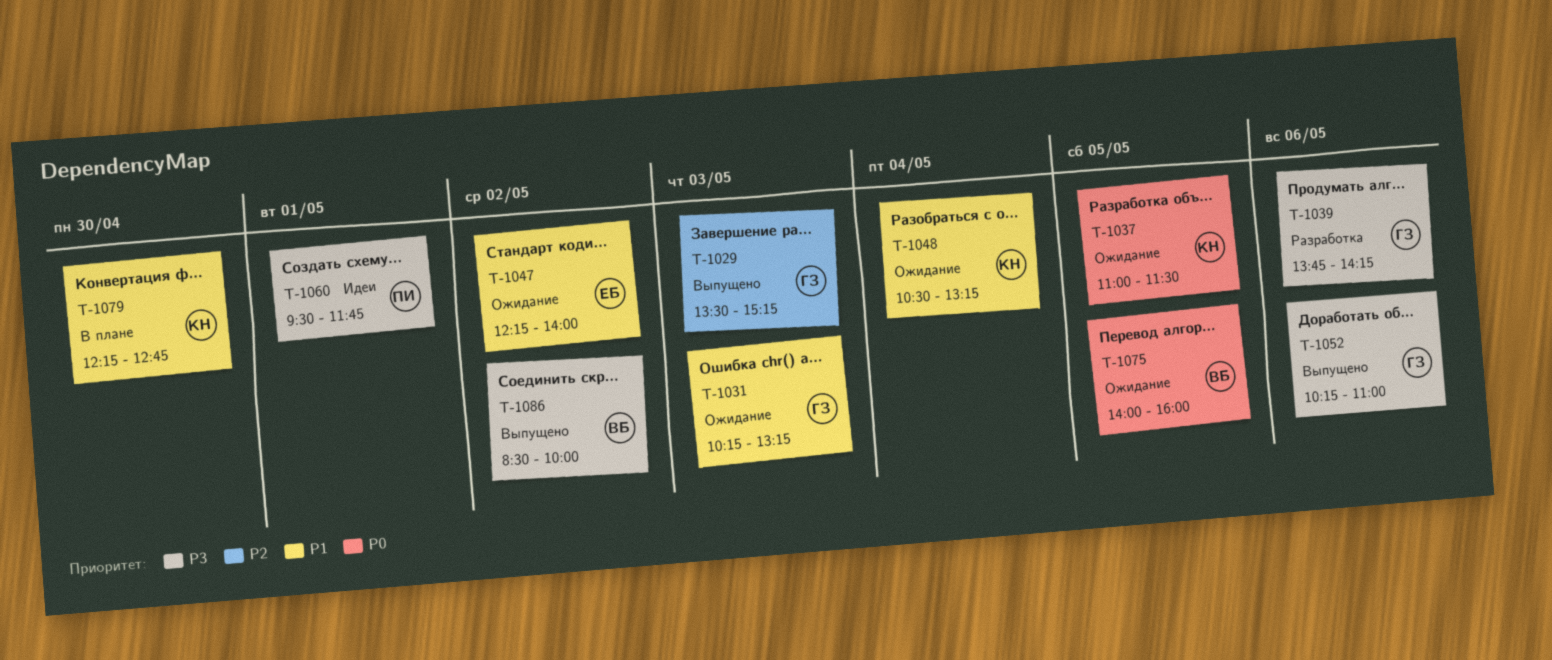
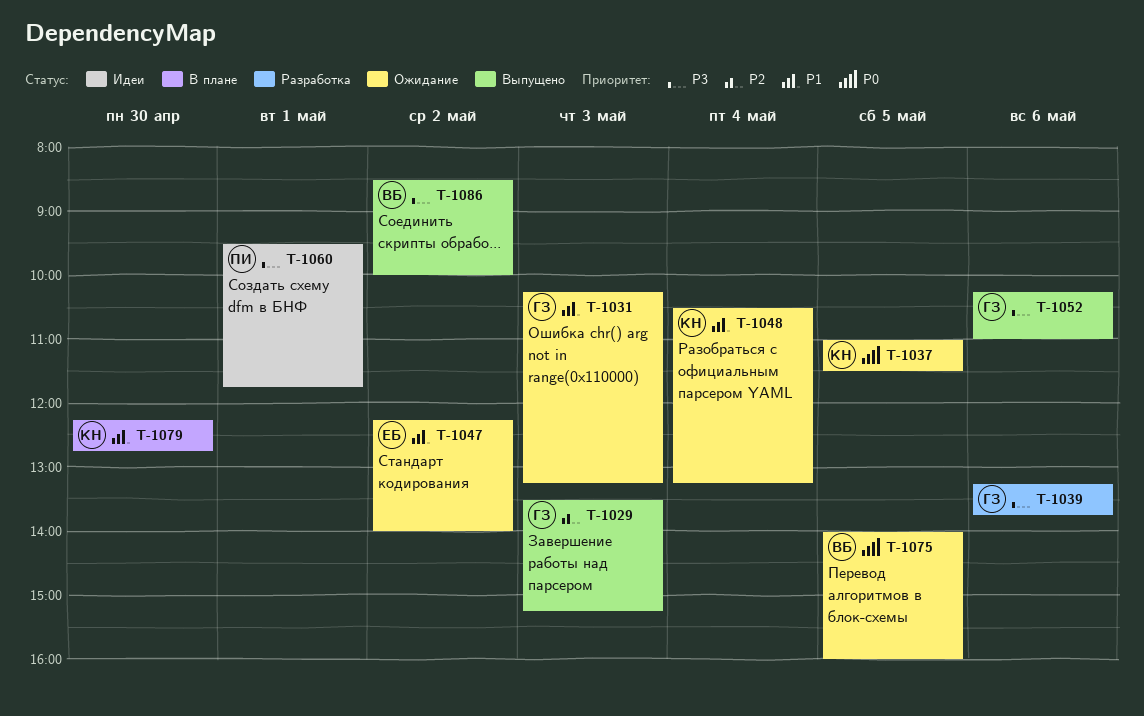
T-1039, begins: 13:45 -> 13:15
T-1039, ends: 14:15 -> 13:45

